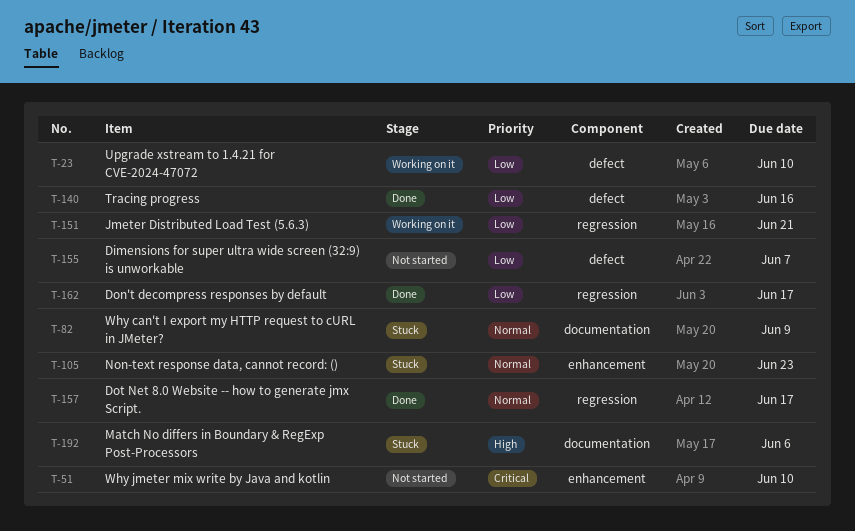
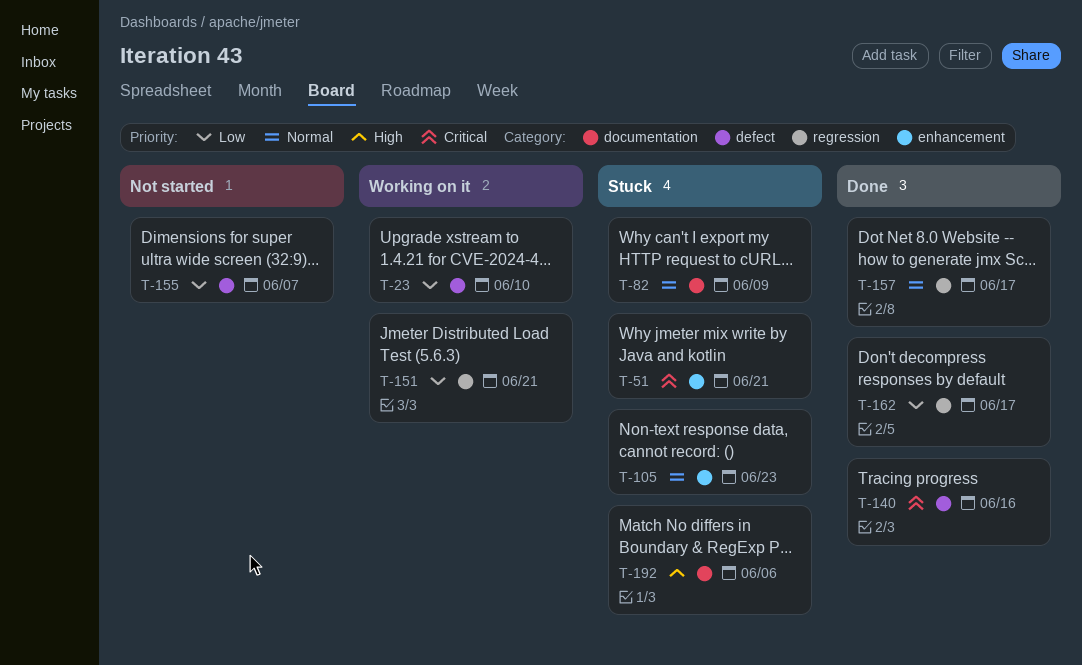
T-51, status: Not started -> Stuck
T-51, due: Jun 10 -> Jun 21
T-140, priority: Low -> Critical

